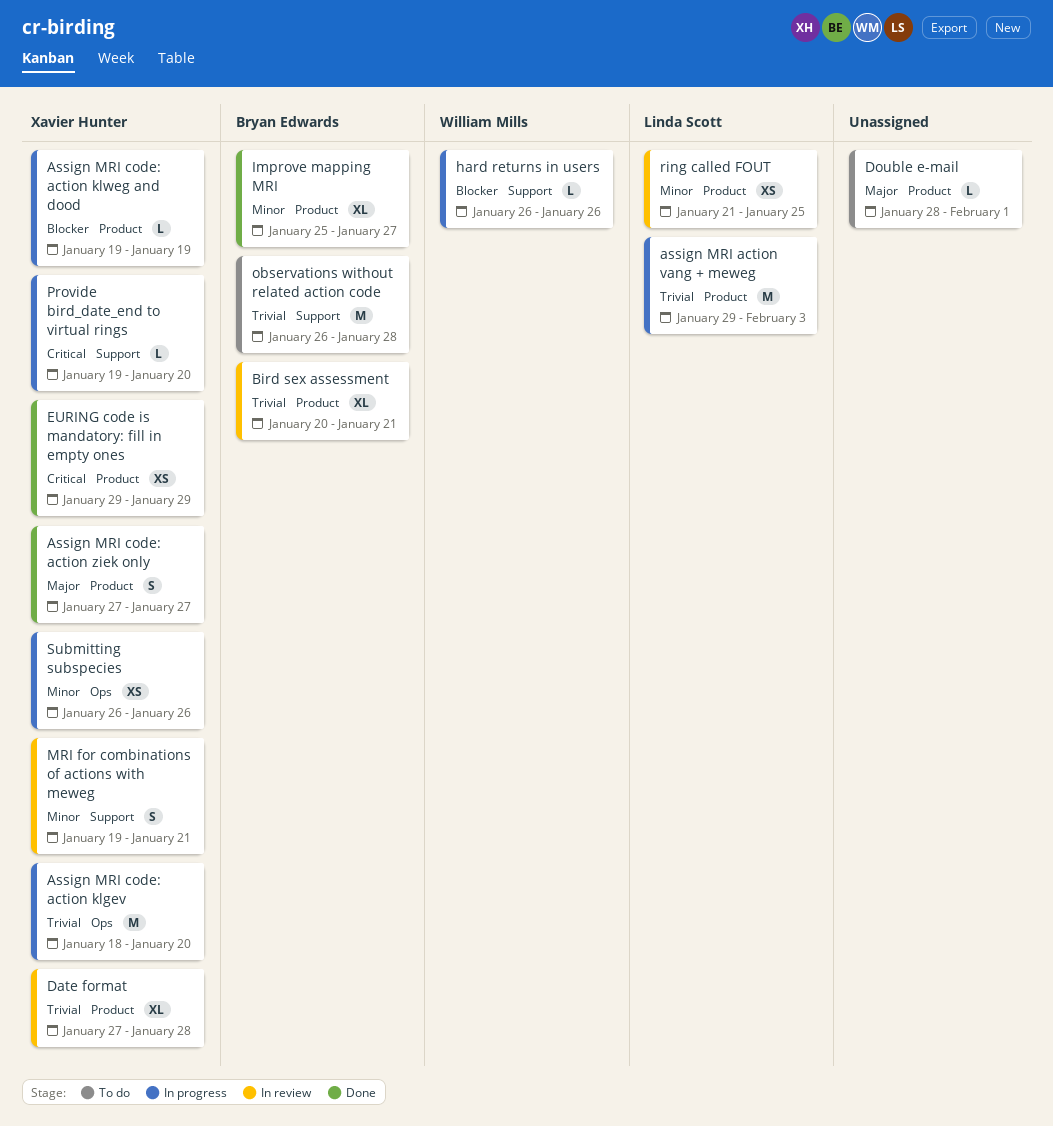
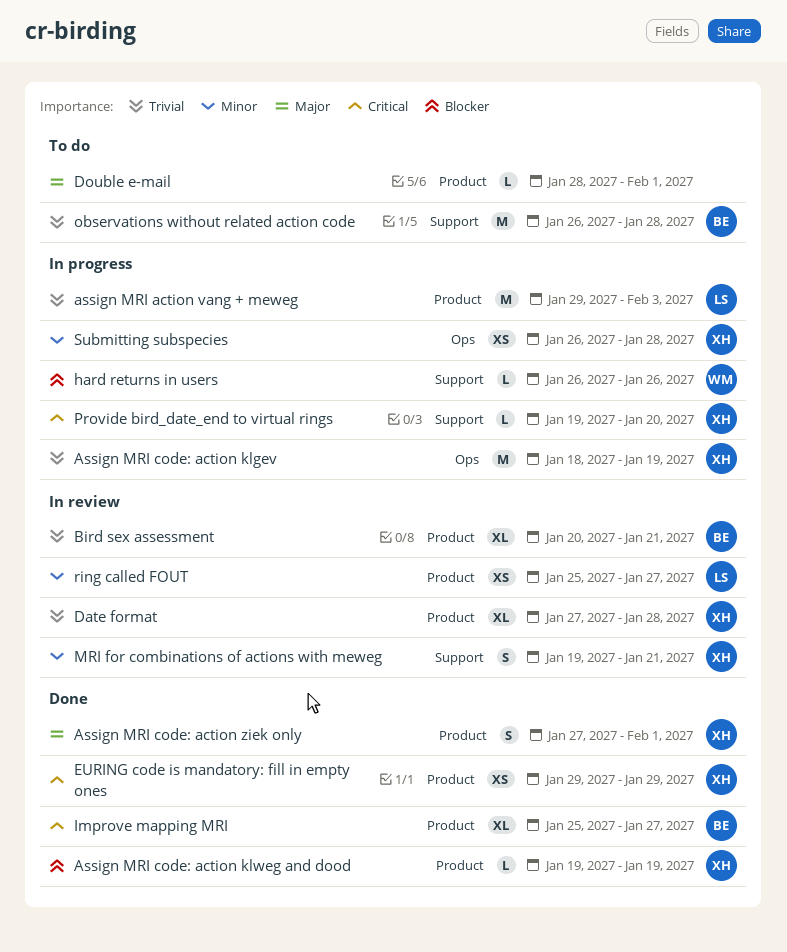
Assign MRI code: action klgev, due: Jan 20 -> Jan 19
Assign MRI code: action klweg and dood, status: In progress -> Done
Assign MRI code: action ziek only, due: Jan 27 -> Feb 1
Improve mapping MRI, priority: Minor -> Critical
ring called FOUT, start: Jan 21 -> Jan 25
ring called FOUT, due: Jan 25 -> Jan 27
Submitting subspecies, due: Jan 26 -> Jan 28

